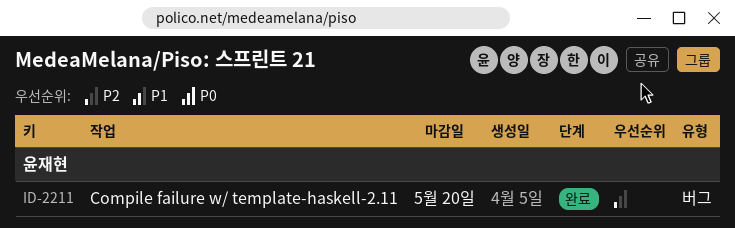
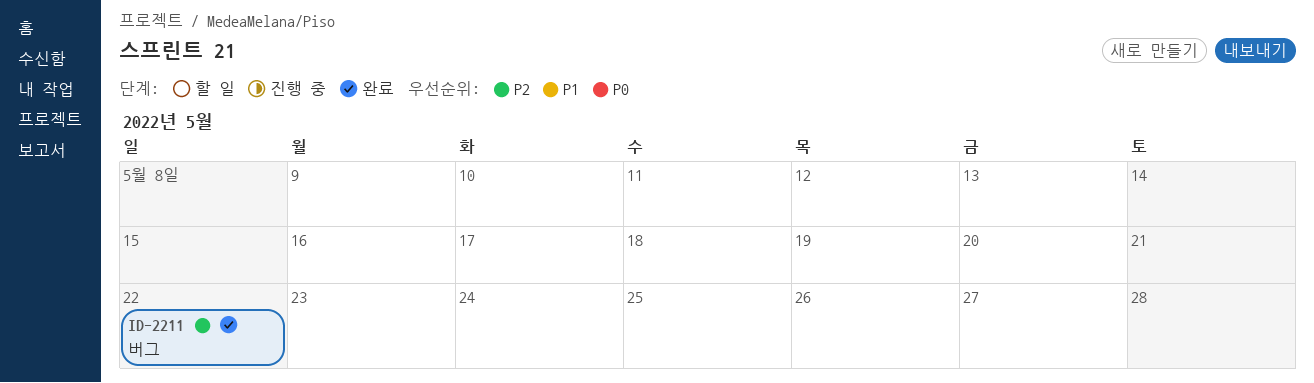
ID-2211, due: May 20 -> May 22

